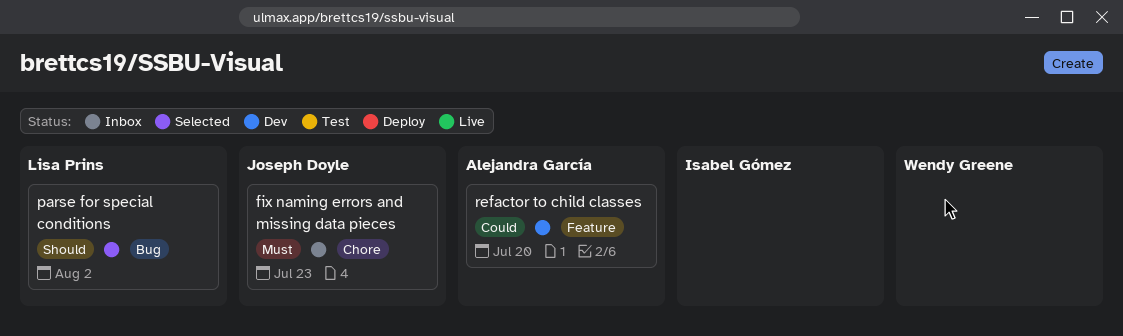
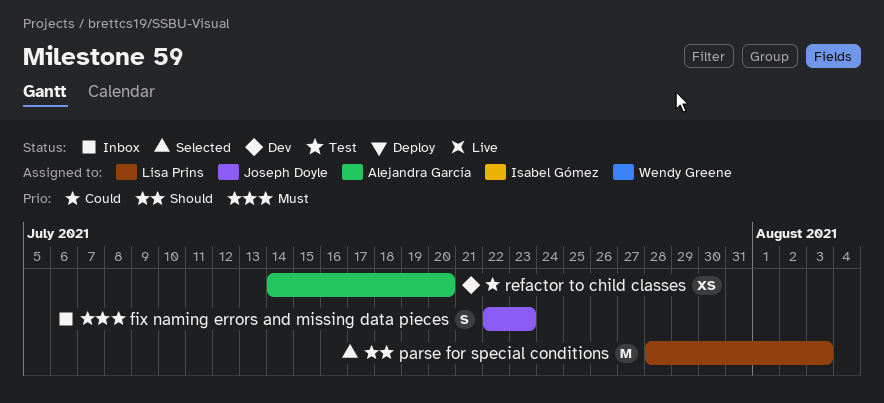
parse for special conditions, due: Aug 2 -> Aug 3

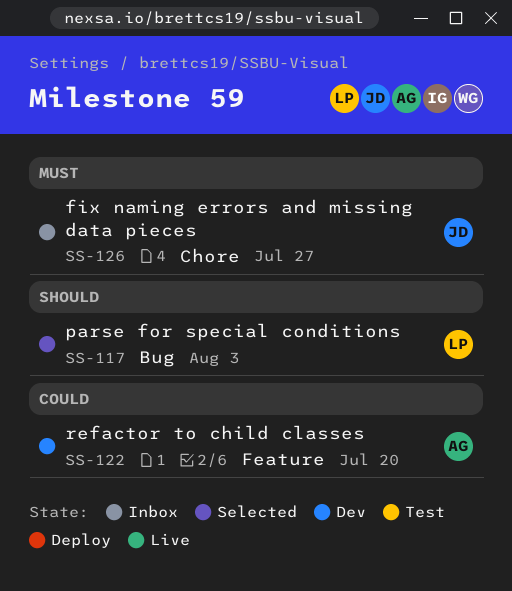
fix naming errors and missing data pieces, due: Jul 23 -> Jul 27

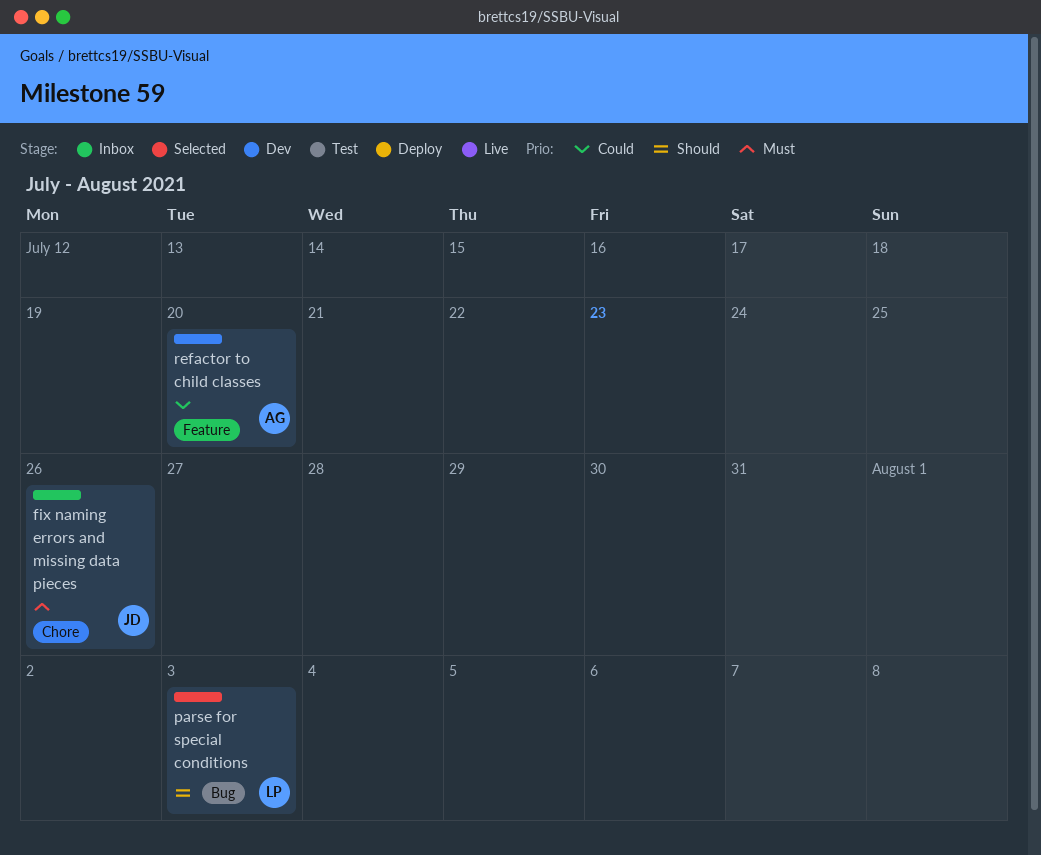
fix naming errors and missing data pieces, due: Jul 27 -> Jul 26

